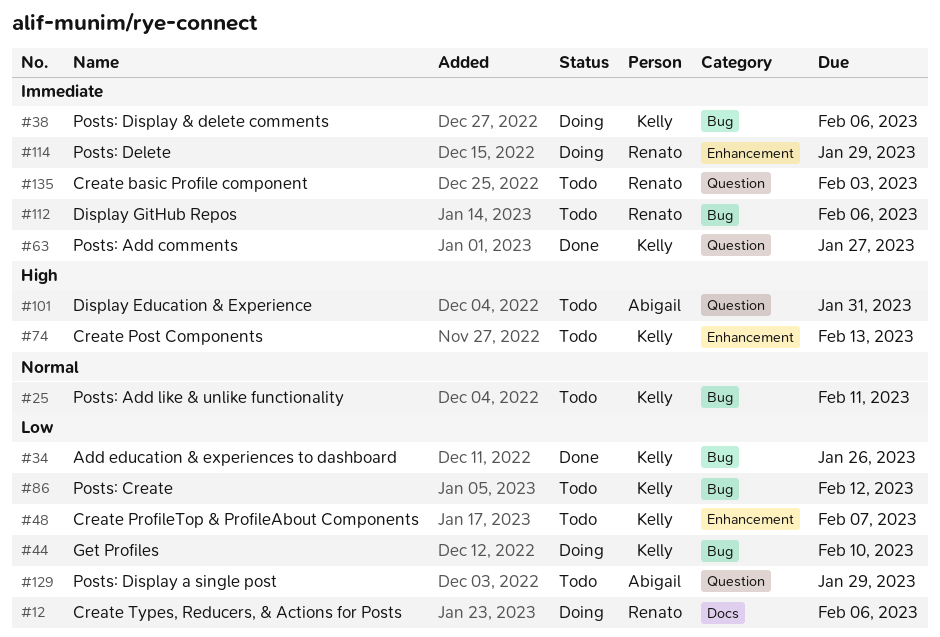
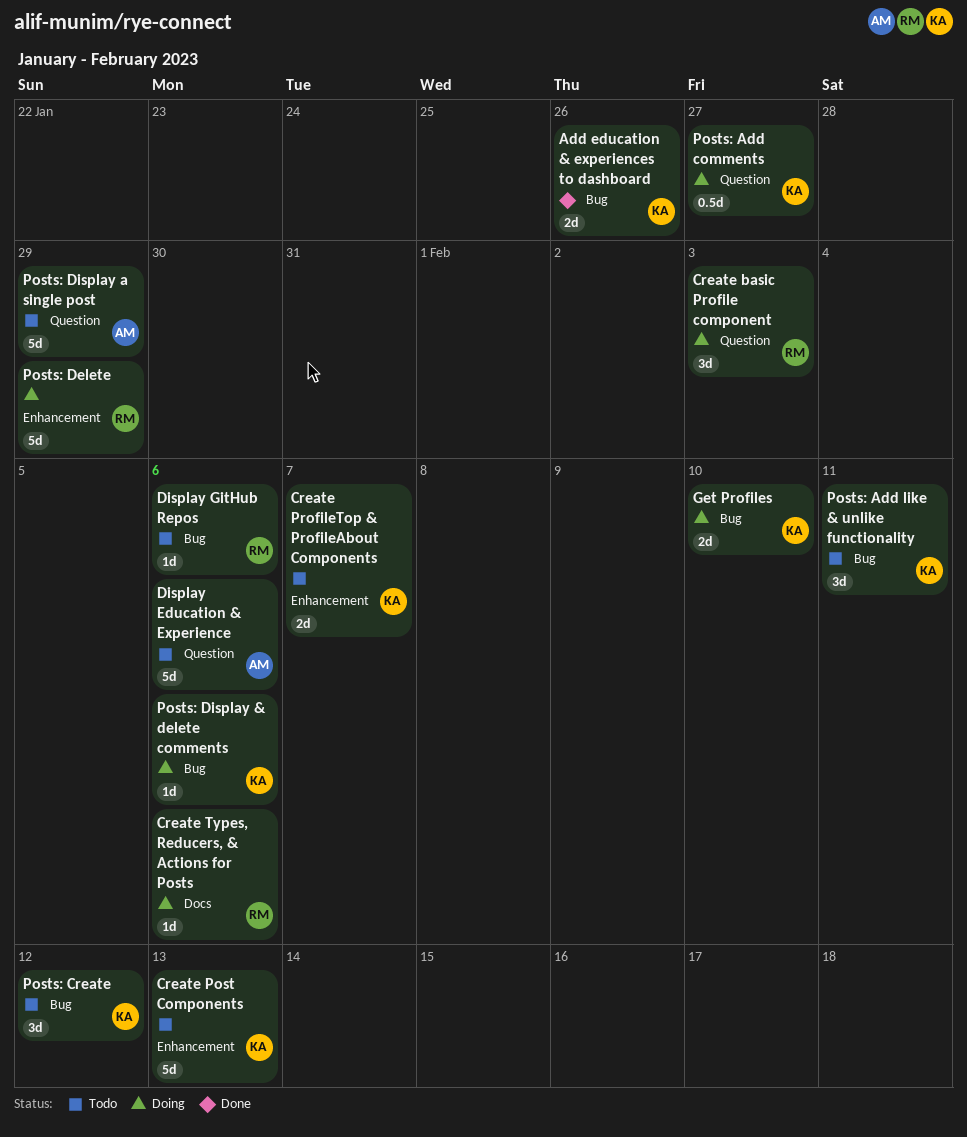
Create basic Profile component, status: Todo -> Doing
Display Education & Experience, due: Jan 31 -> Feb 6
Posts: Add comments, status: Done -> Doing

